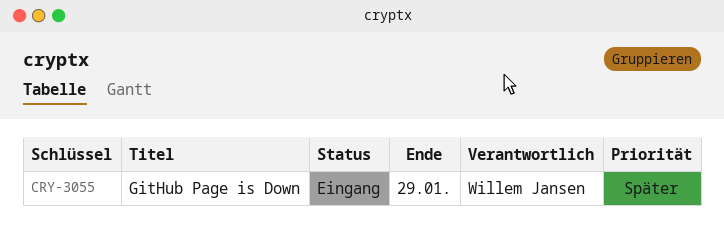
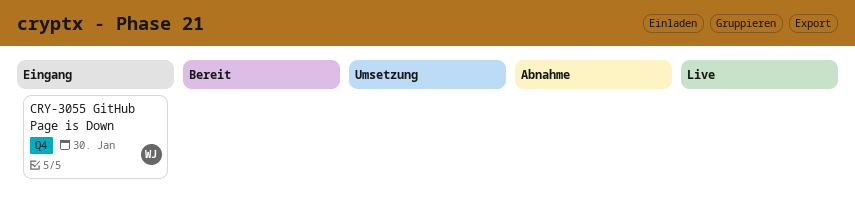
CRY-3055, due: Jan 29 -> Jan 30

